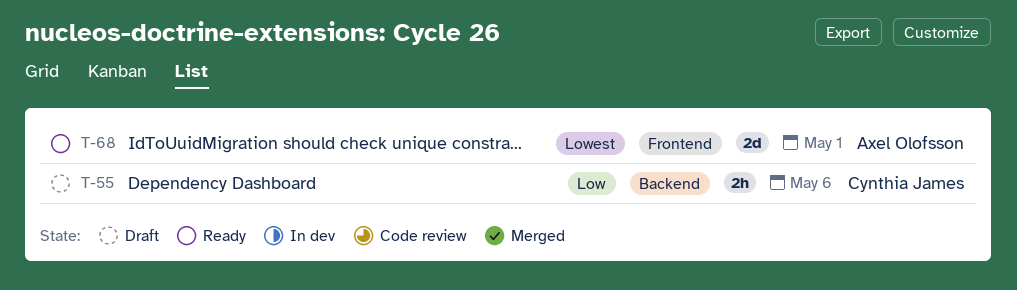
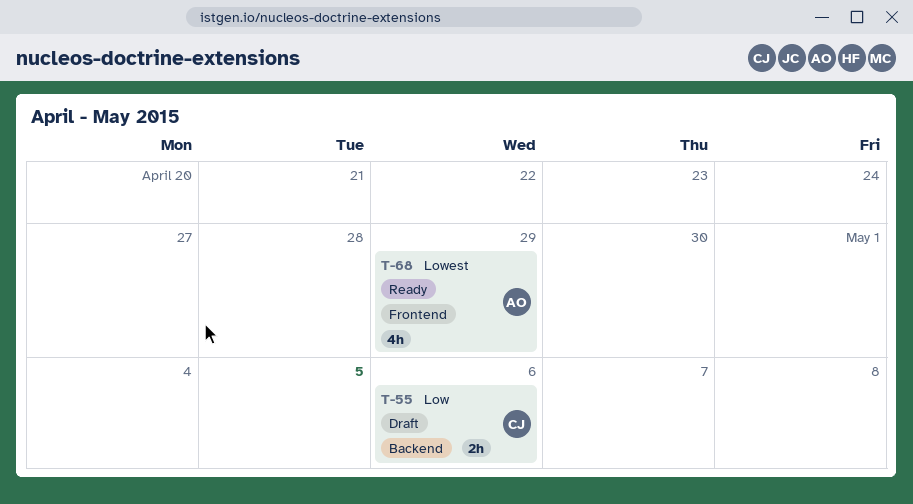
T-68, estimate: 2d -> 4h
T-68, due: May 1 -> Apr 29

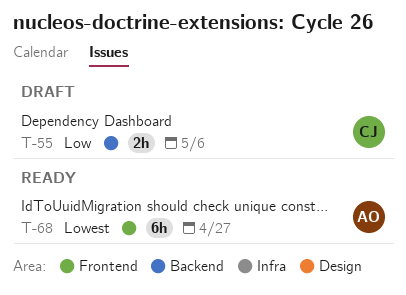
T-68, estimate: 4h -> 6h
T-68, due: Apr 29 -> Apr 27

